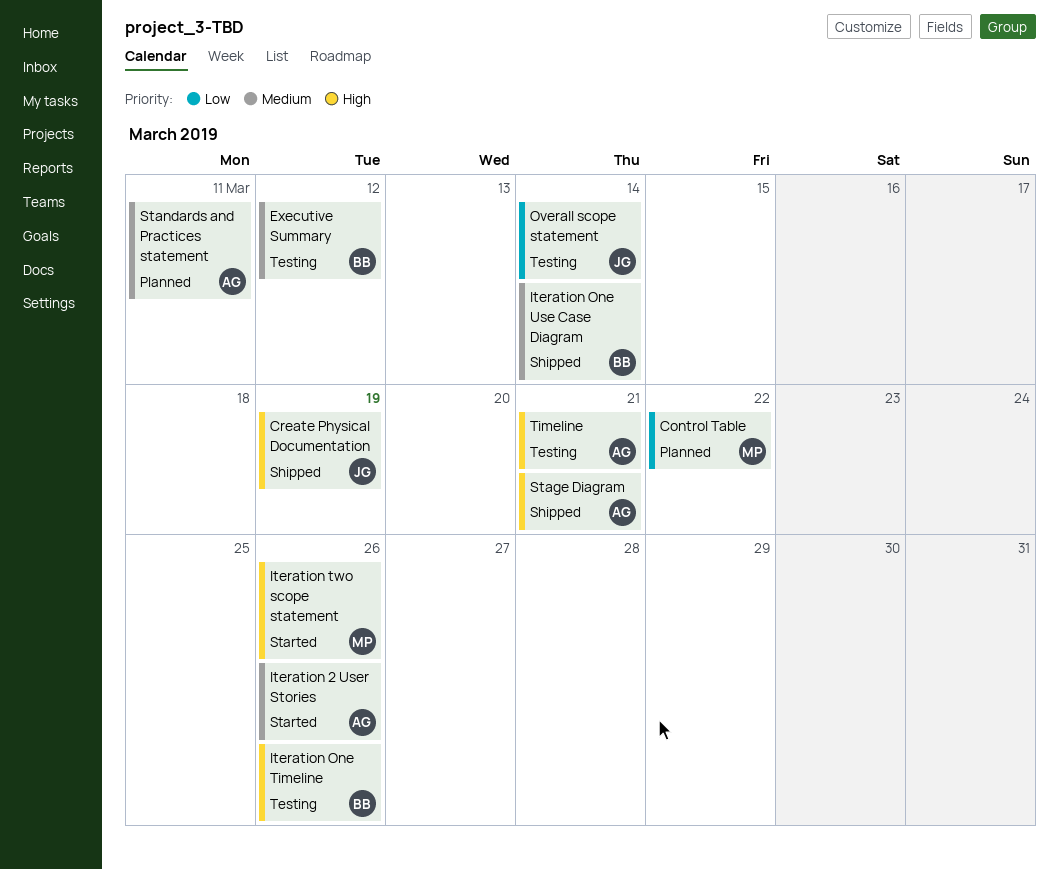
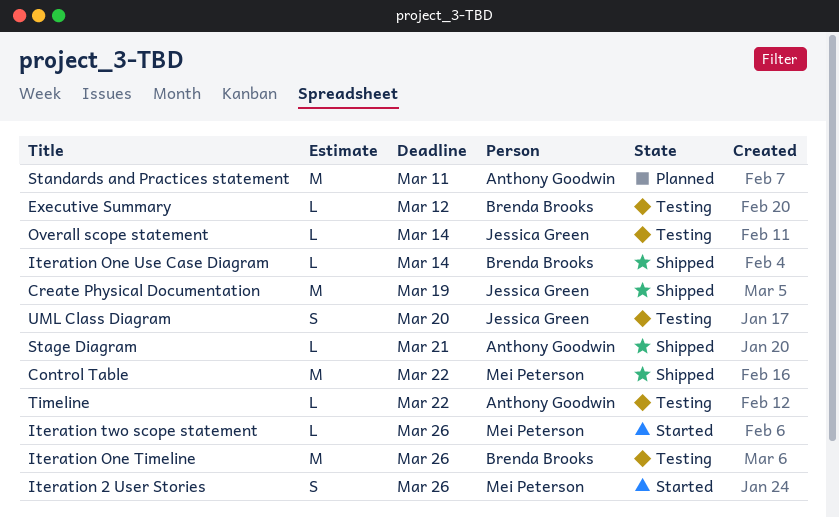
Control Table, status: Planned -> Shipped
Iteration 2 User Stories, owner: Anthony Goodwin -> Mei Peterson
Timeline, due: Mar 21 -> Mar 22
UML Class Diagram: none -> present

